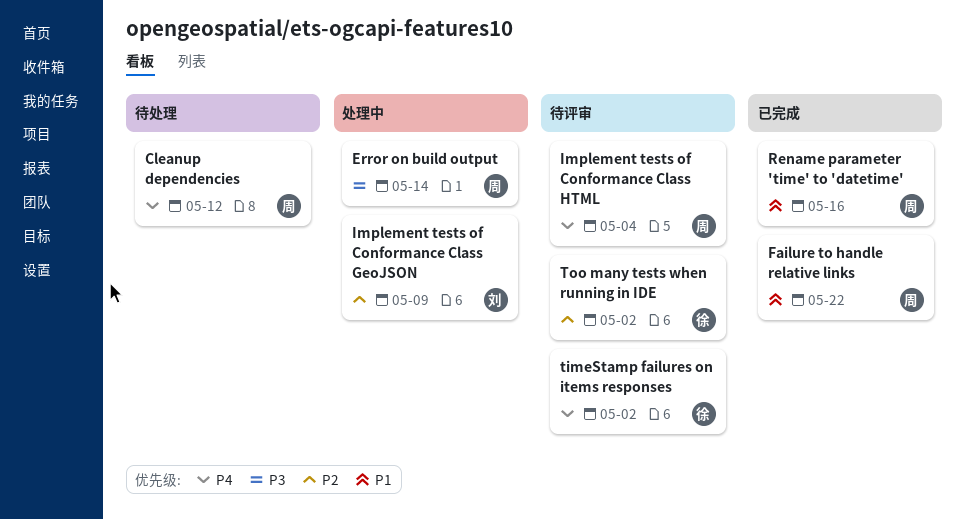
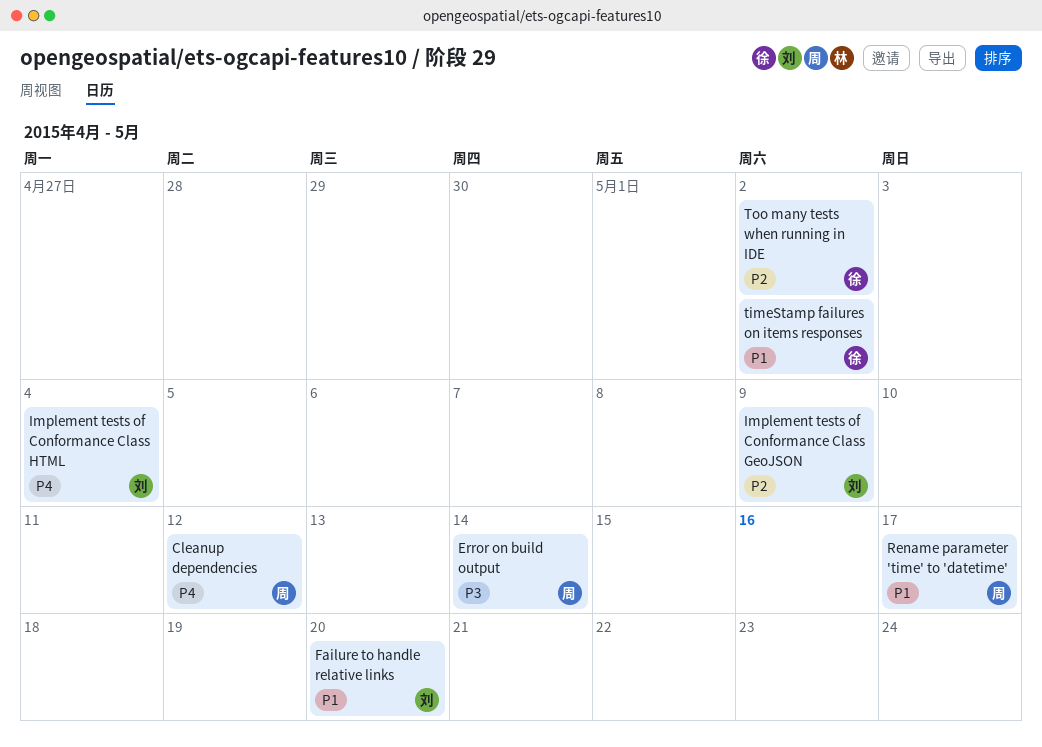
Failure to handle relative links, owner: 周 -> 刘
Failure to handle relative links, due: May 22 -> May 20
Implement tests of Conformance Class HTML, owner: 周 -> 刘
Rename parameter 'time' to 'datetime', due: May 16 -> May 17
timeStamp failures on items responses, priority: P4 -> P1

